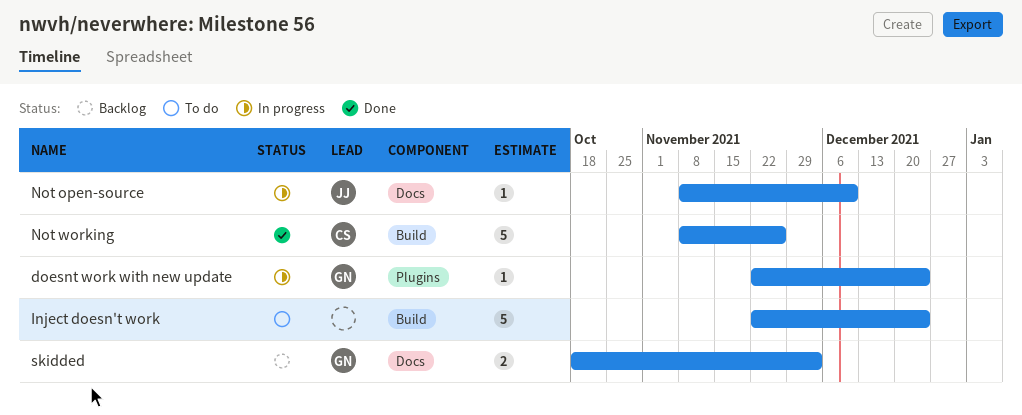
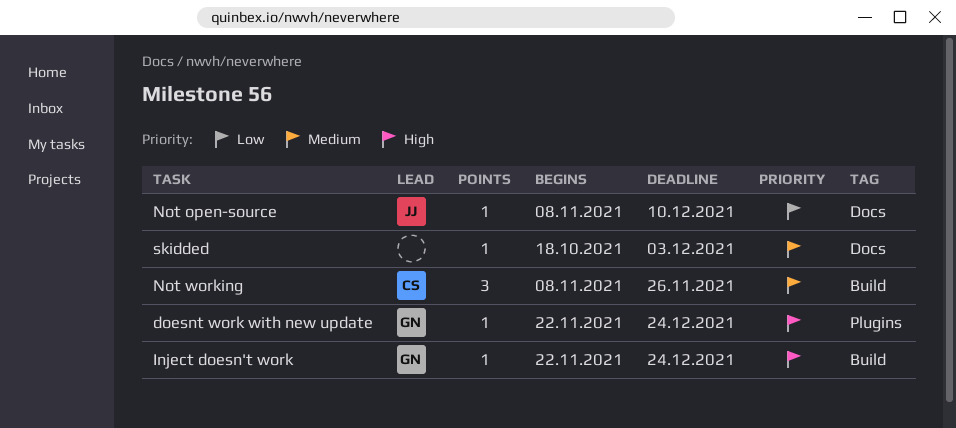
Inject doesn't work, owner: none -> GN
Inject doesn't work, estimate: 5 -> 1
Not working, estimate: 5 -> 3
skidded, owner: GN -> none
skidded, estimate: 2 -> 1

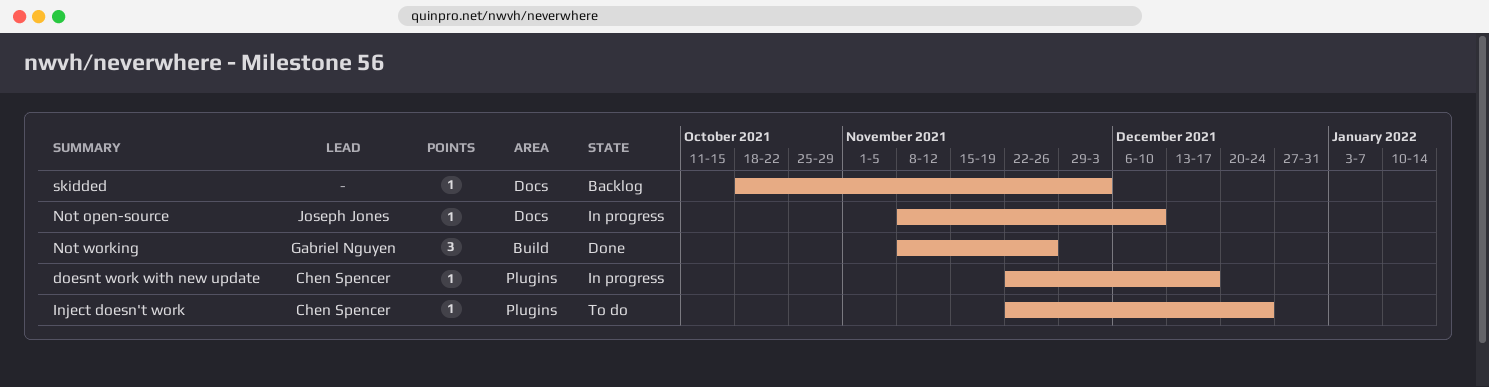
doesnt work with new update, owner: Gabriel Nguyen -> Chen Spencer
doesnt work with new update, due: Dec 24 -> Dec 17
Inject doesn't work, owner: Gabriel Nguyen -> Chen Spencer
Inject doesn't work, label: Build -> Plugins
Not working, owner: Chen Spencer -> Gabriel Nguyen

